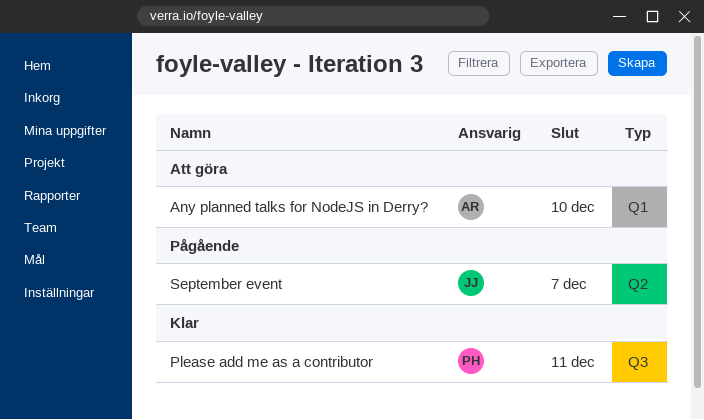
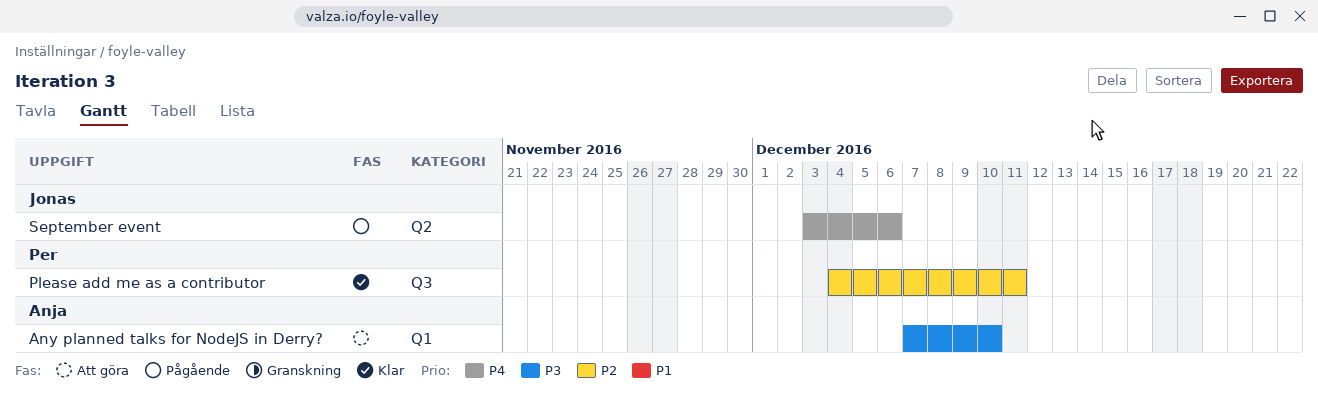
September event, due: Dec 7 -> Dec 6

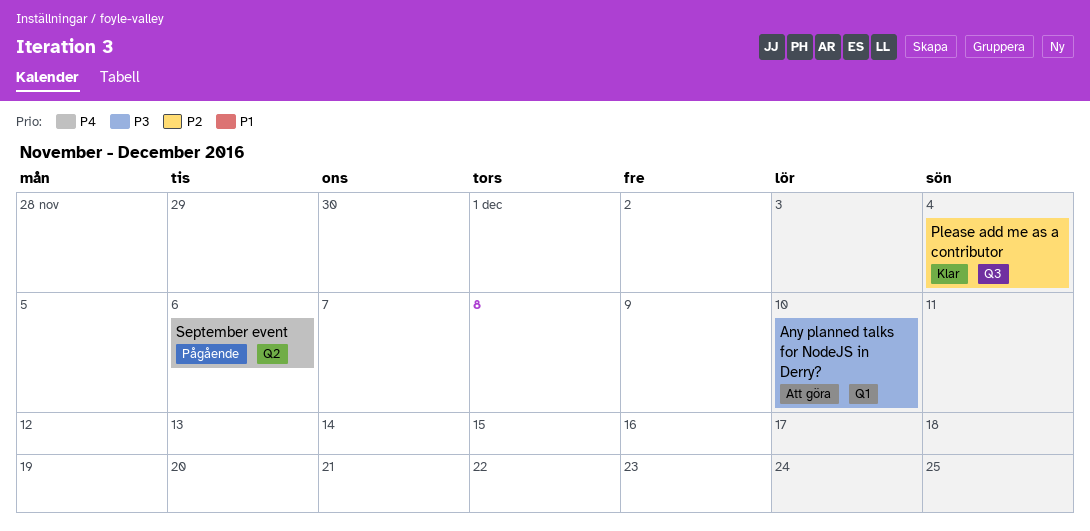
Please add me as a contributor, due: Dec 11 -> Dec 4

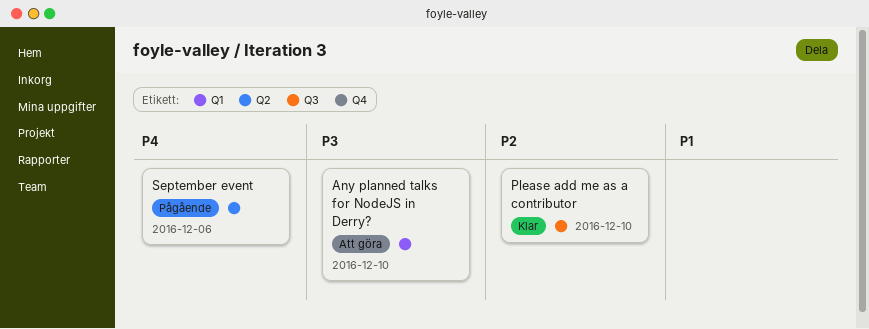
Please add me as a contributor, due: Dec 4 -> Dec 10

